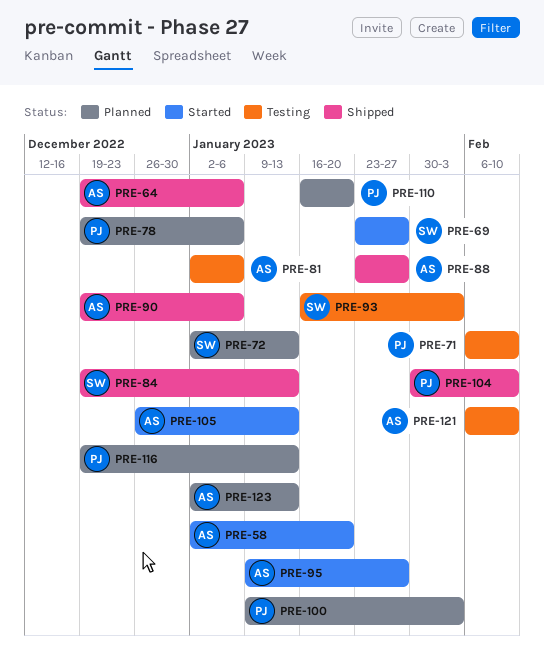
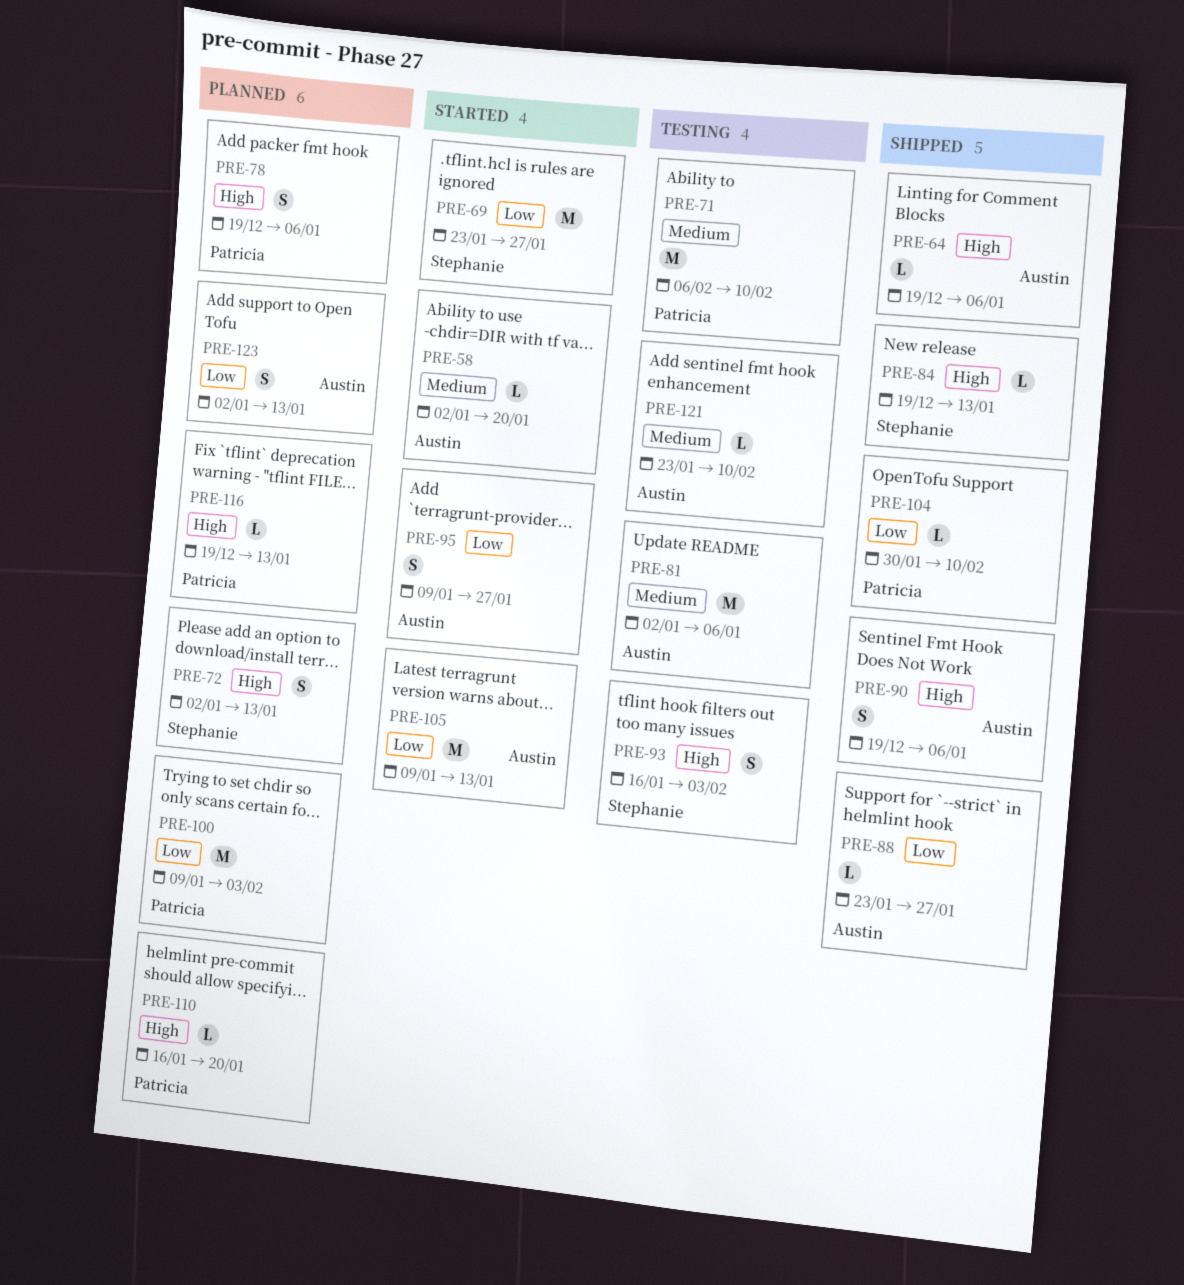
PRE-105, start: Dec 26 -> Jan 9
PRE-121, start: Feb 6 -> Jan 23

